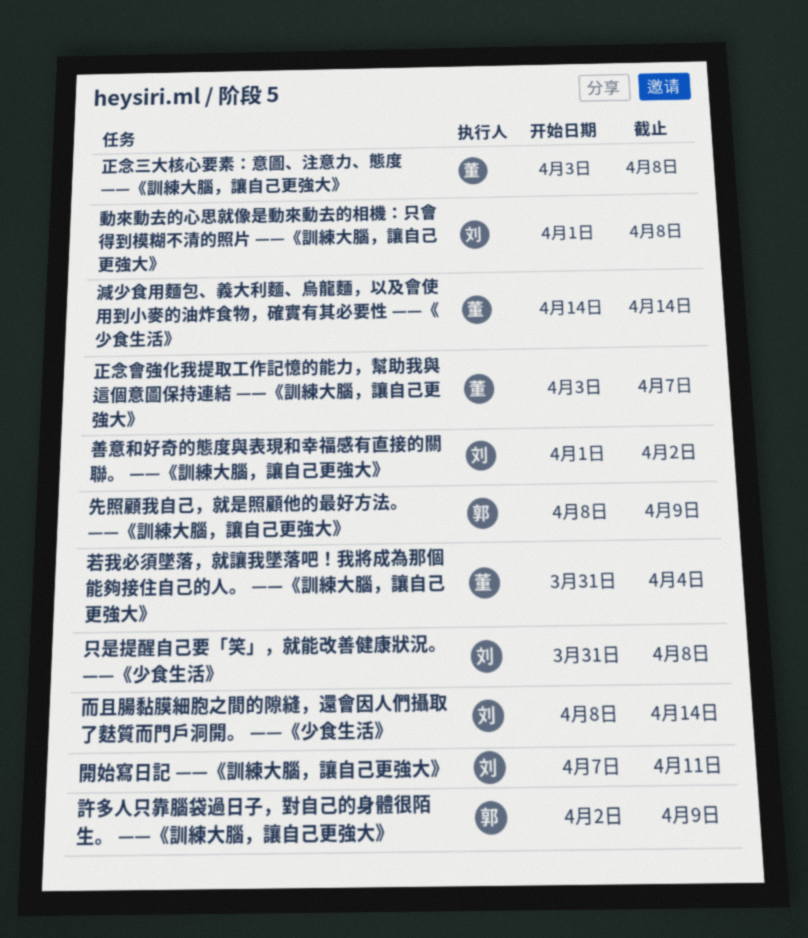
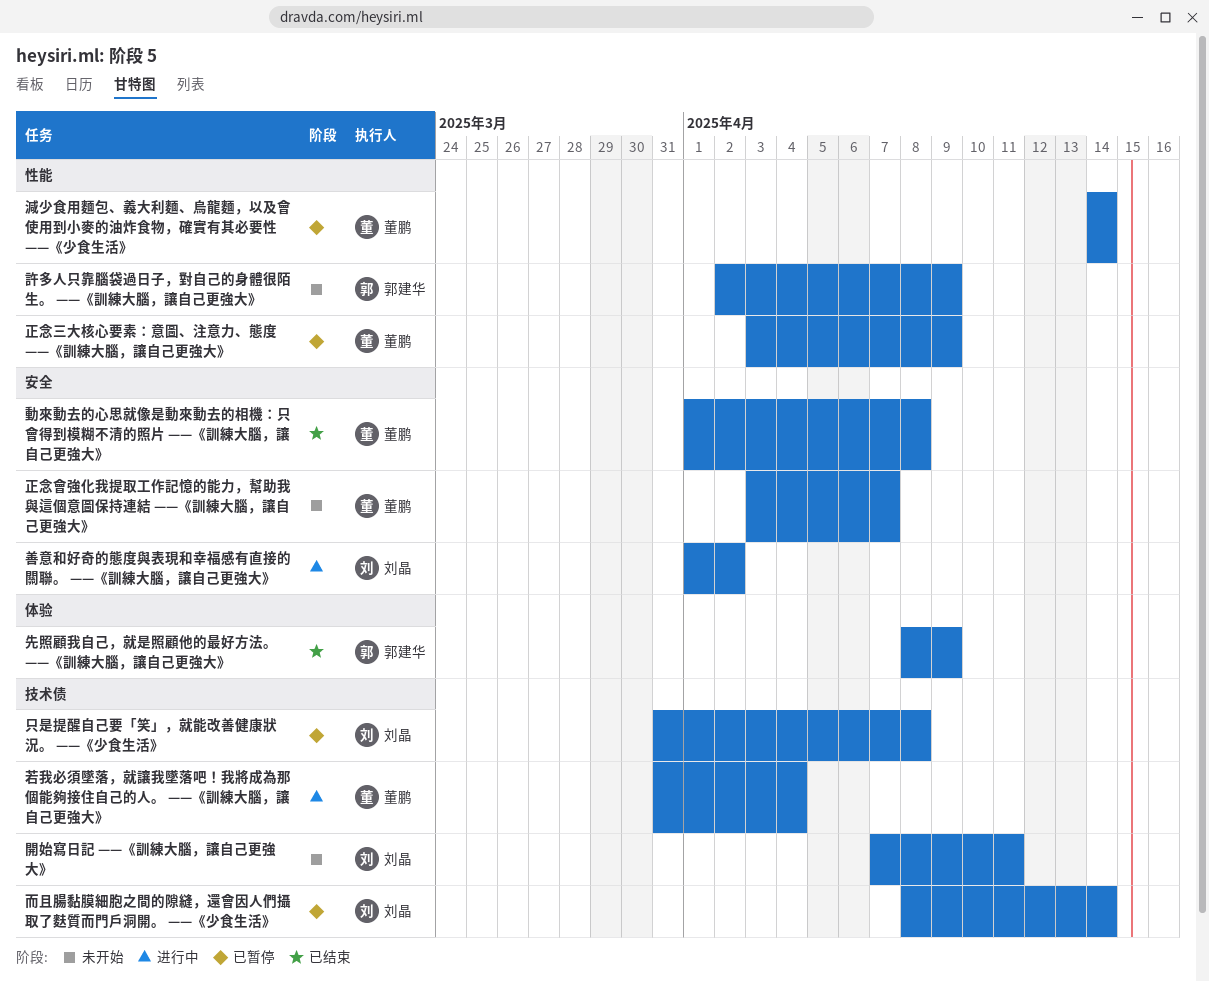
動來動去的心思就像是動來動去的相機：只會得到模糊不清的照片 ——《訓練大腦，讓自己更強大》, owner: 刘晶 -> 董鹏
正念三大核心要素：意圖、注意力、態度 ——《訓練大腦，讓自己更強大》, due: Apr 8 -> Apr 9

